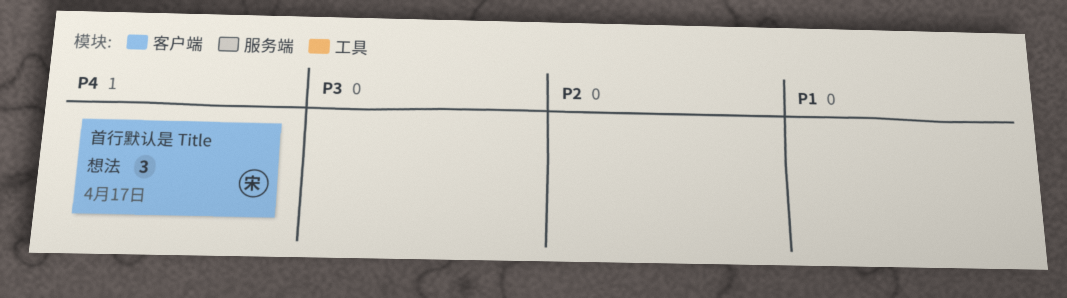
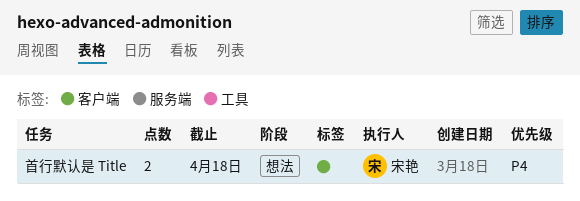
首行默认是 Title, estimate: 3 -> 2
首行默认是 Title, due: Apr 17 -> Apr 18

